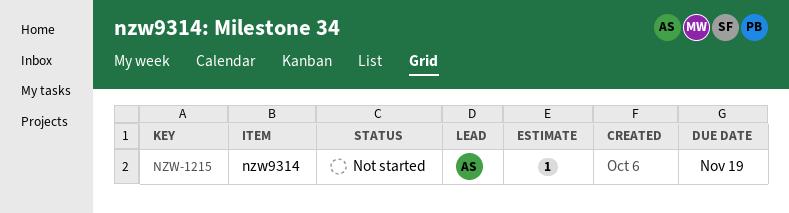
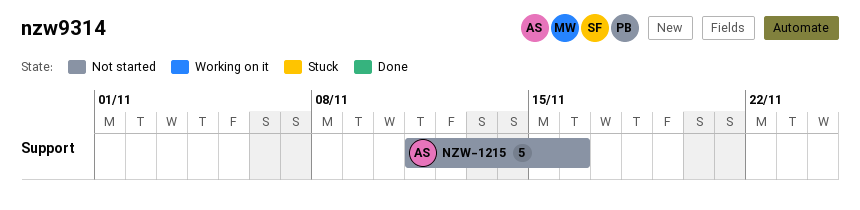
NZW-1215, estimate: 1 -> 5
NZW-1215, due: Nov 19 -> Nov 16

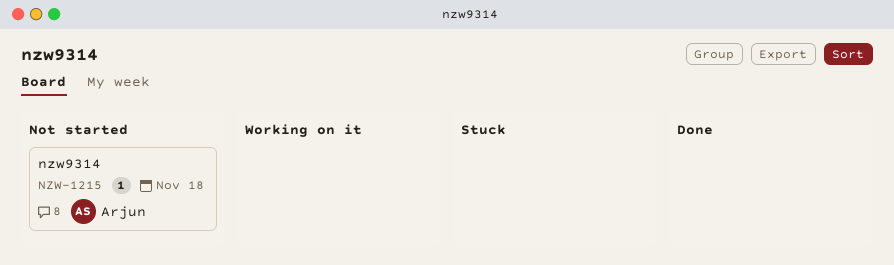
NZW-1215, estimate: 5 -> 1
NZW-1215, due: Nov 16 -> Nov 18

